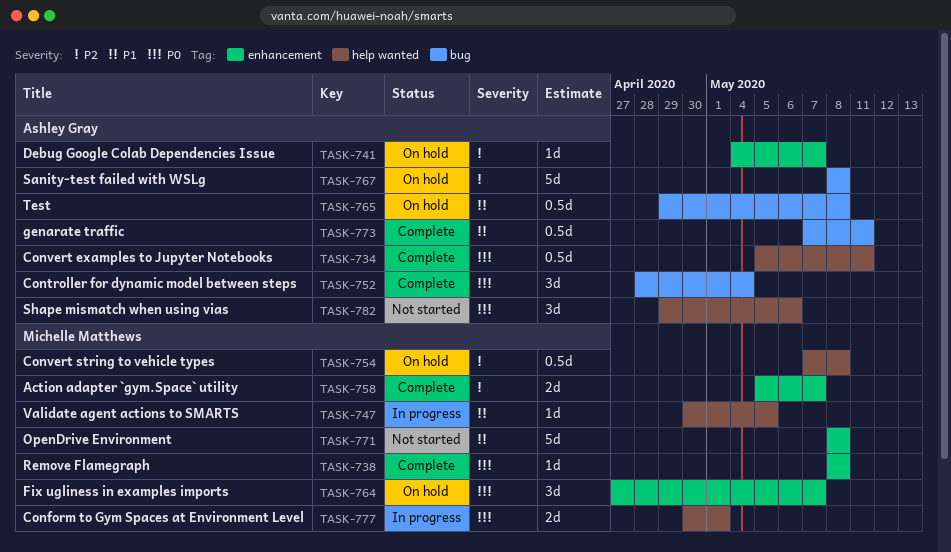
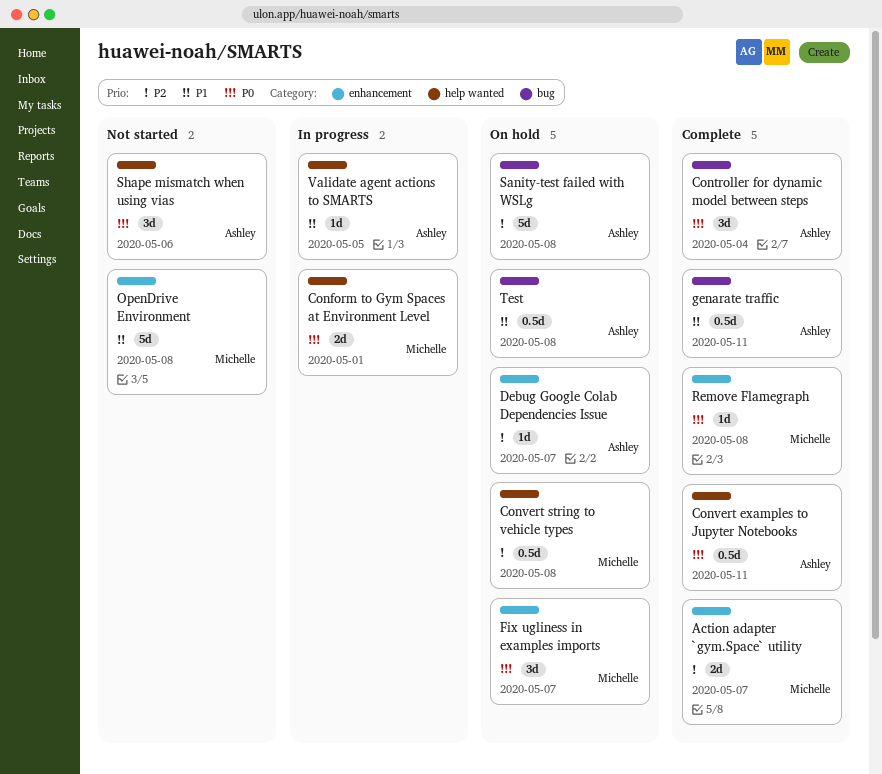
Validate agent actions to SMARTS, owner: Michelle Matthews -> Ashley Gray

